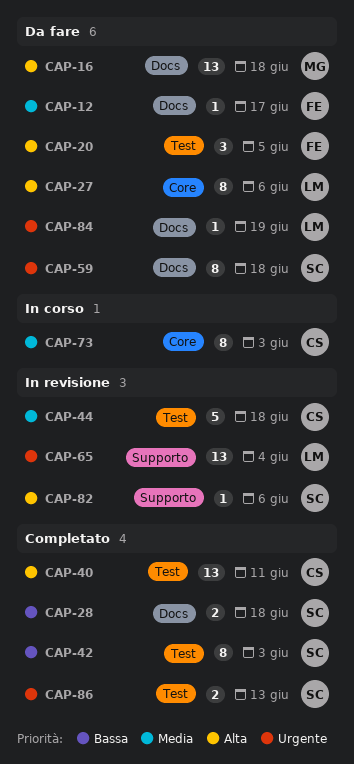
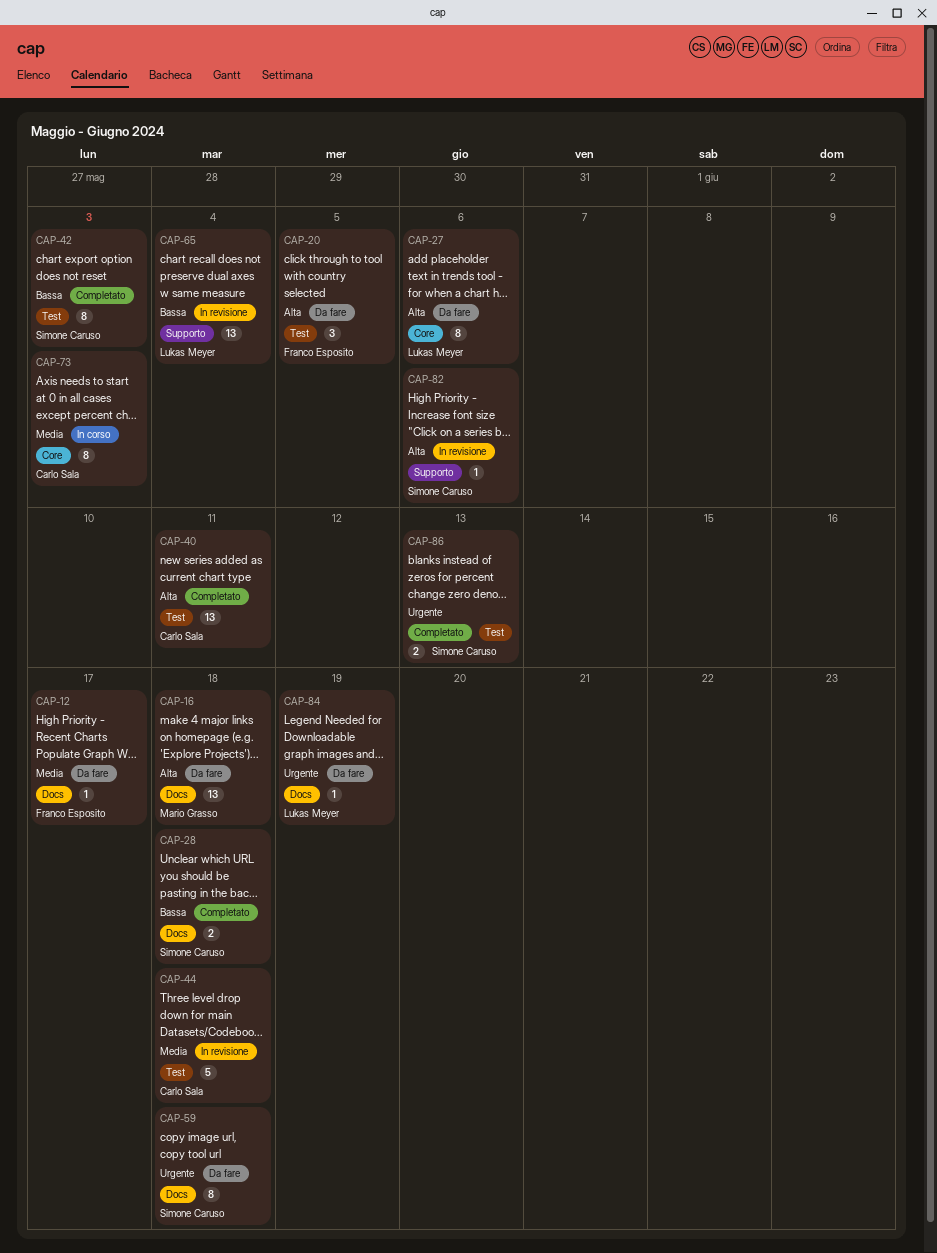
CAP-65, priority: Urgente -> Bassa

